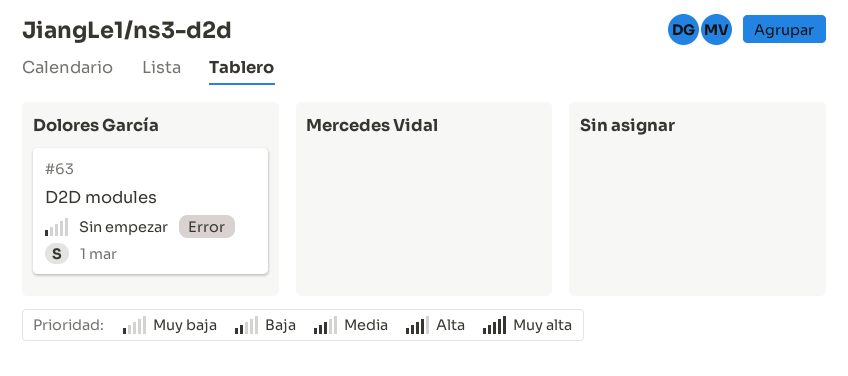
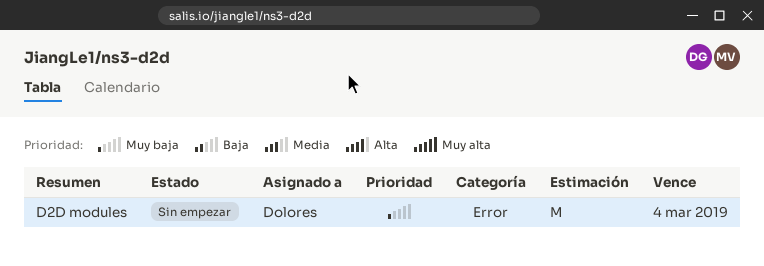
D2D modules, estimate: S -> M
D2D modules, due: Mar 1 -> Mar 4

